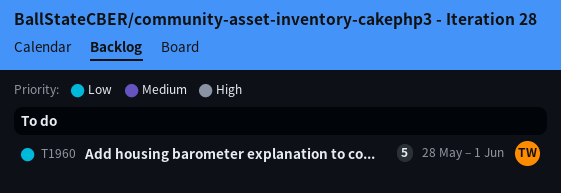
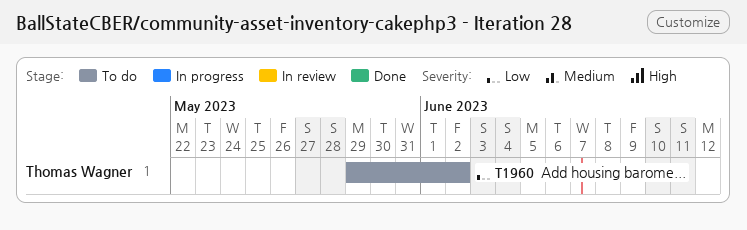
T1960, start: May 28 -> May 29
T1960, due: Jun 1 -> Jun 2

